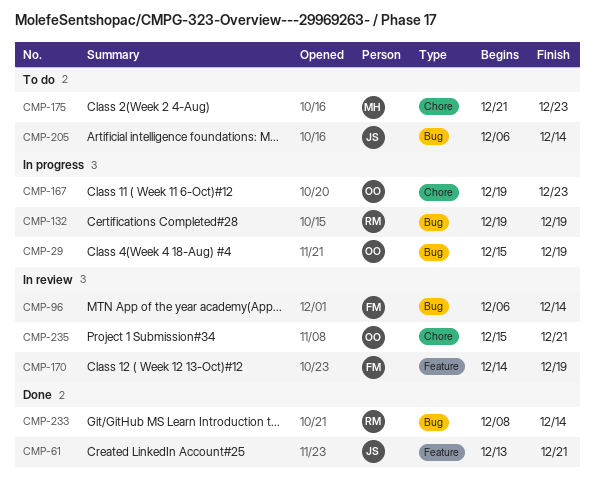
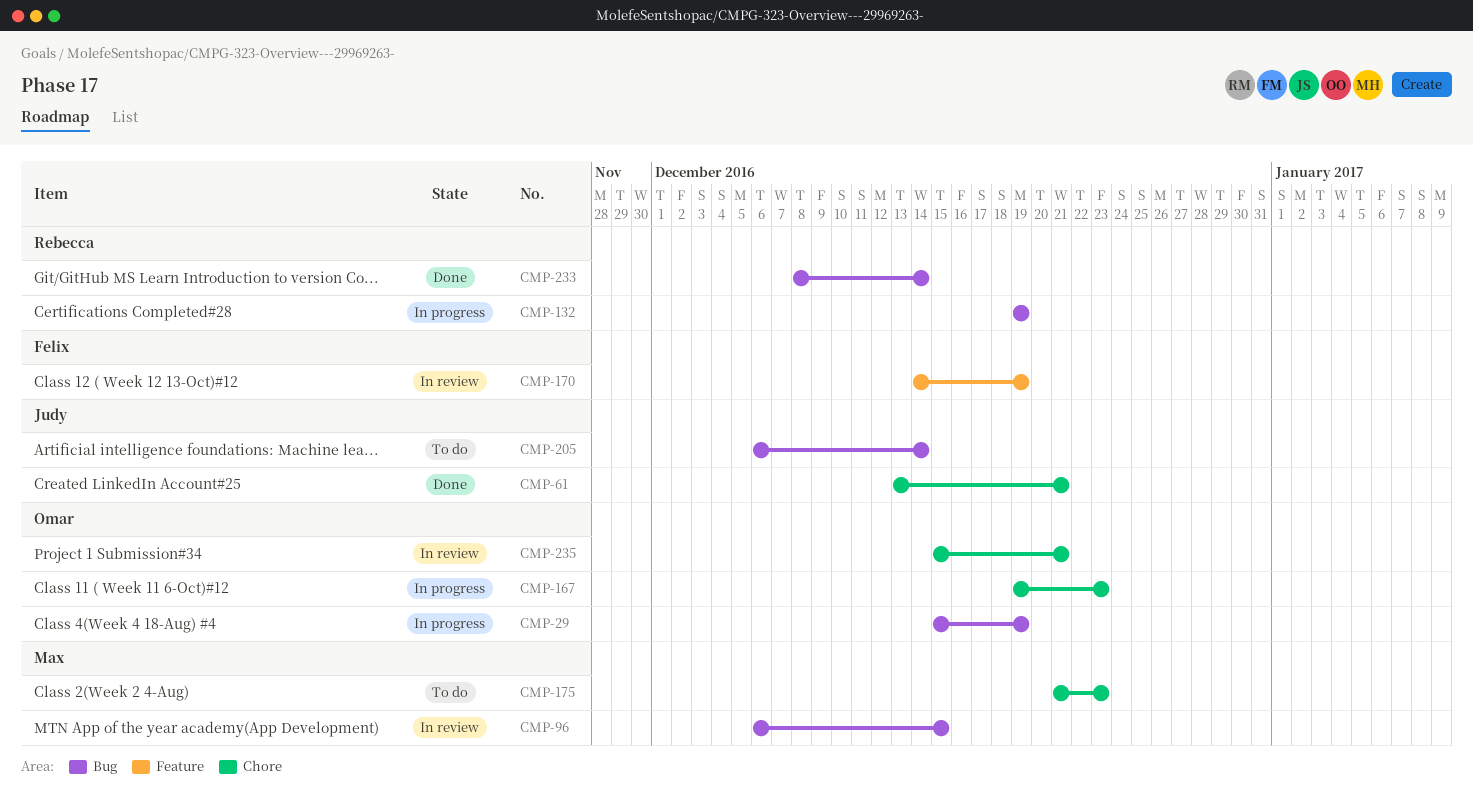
CMP-61, label: Feature -> Chore
CMP-96, owner: Felix -> Max
CMP-96, due: Dec 14 -> Dec 15

